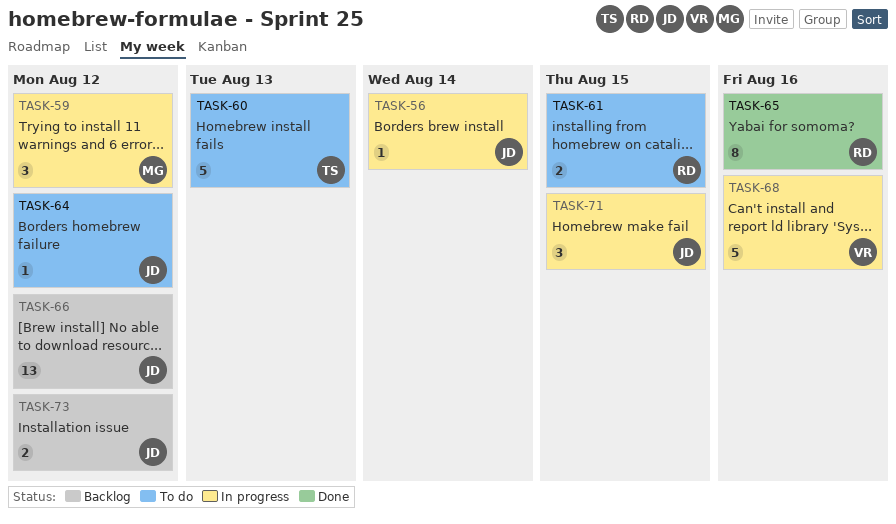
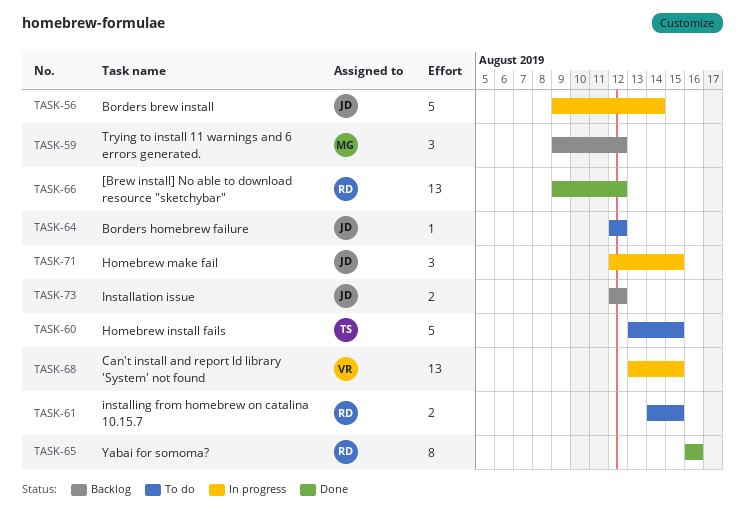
TASK-56, estimate: 1 -> 5
TASK-59, status: In progress -> Backlog
TASK-60, due: Aug 13 -> Aug 15
TASK-66, status: Backlog -> Done
TASK-66, owner: JD -> RD
TASK-68, estimate: 5 -> 13
TASK-68, due: Aug 16 -> Aug 15

